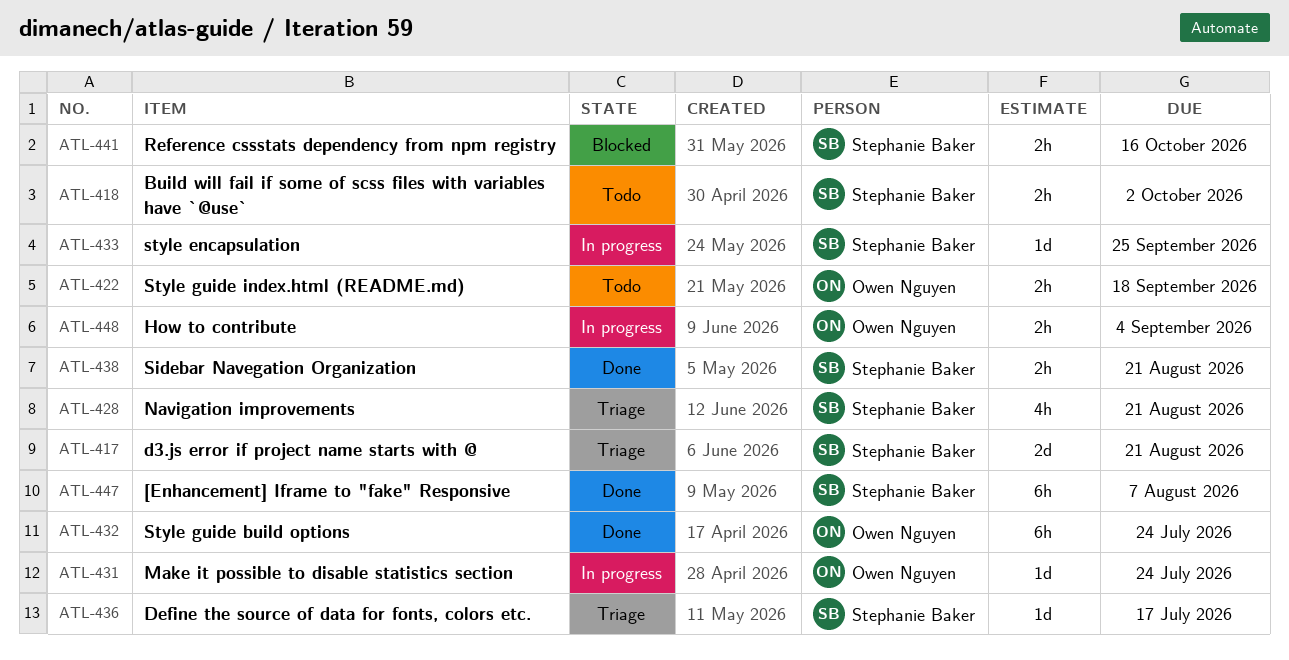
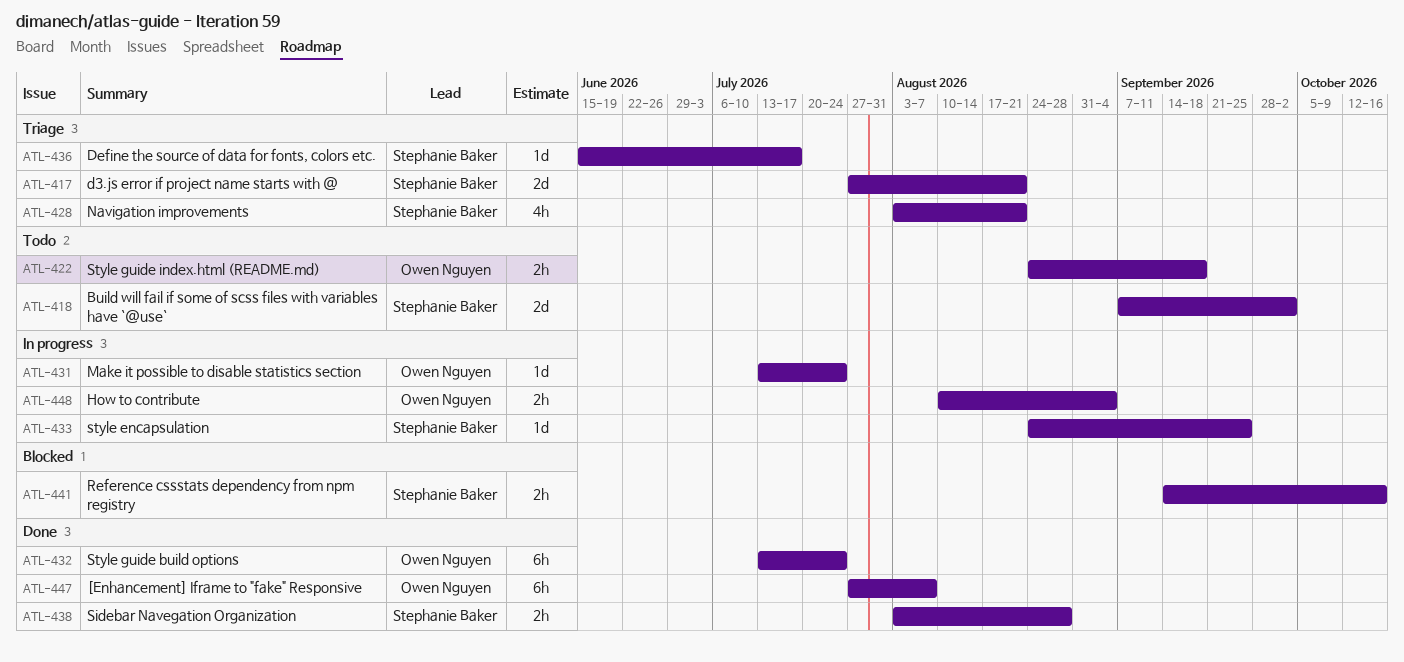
ATL-418, estimate: 2h -> 2d
ATL-438, due: Aug 21 -> Aug 28
ATL-447, owner: Stephanie Baker -> Owen Nguyen

